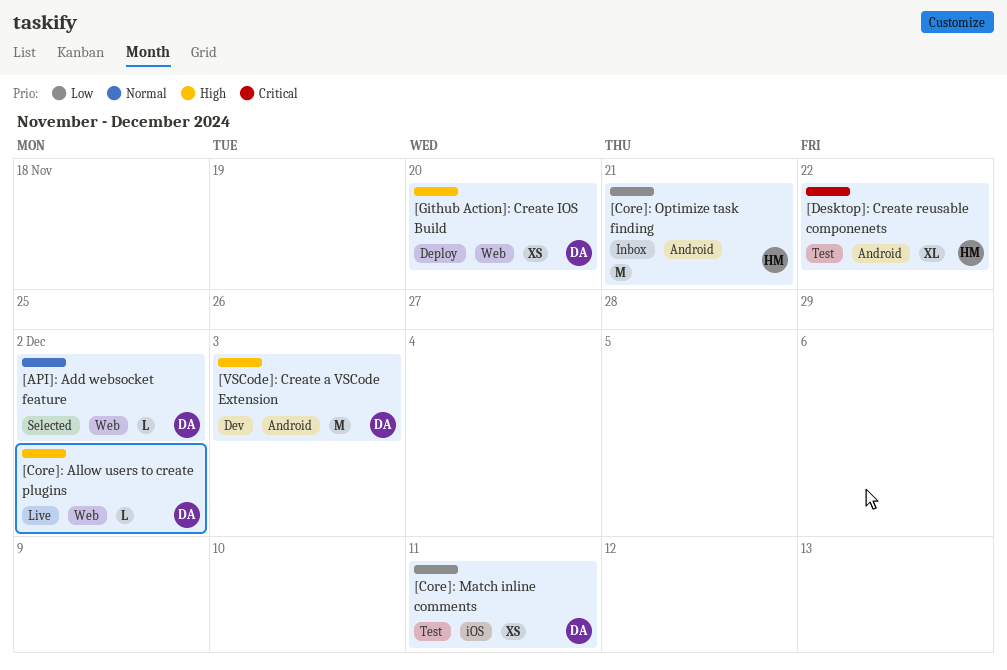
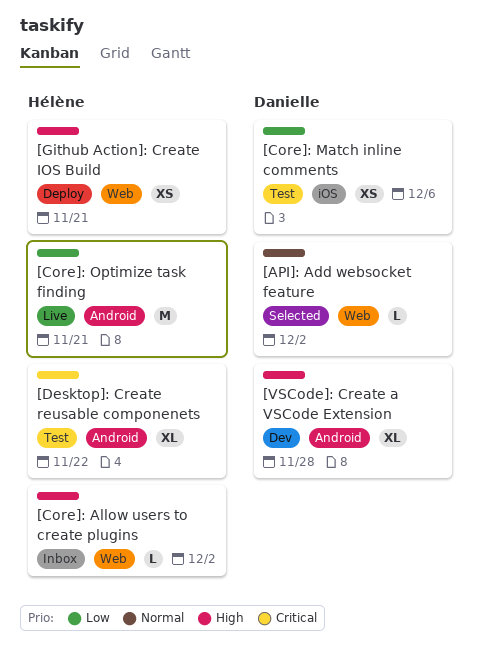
[Core]: Allow users to create plugins, status: Live -> Inbox
[Core]: Allow users to create plugins, owner: Danielle -> Hélène
[Core]: Match inline comments, due: Dec 11 -> Dec 6
[Core]: Optimize task finding, status: Inbox -> Live
[Github Action]: Create IOS Build, owner: Danielle -> Hélène
[Github Action]: Create IOS Build, due: Nov 20 -> Nov 21
[VSCode]: Create a VSCode Extension, estimate: M -> XL
[VSCode]: Create a VSCode Extension, due: Dec 3 -> Nov 28

